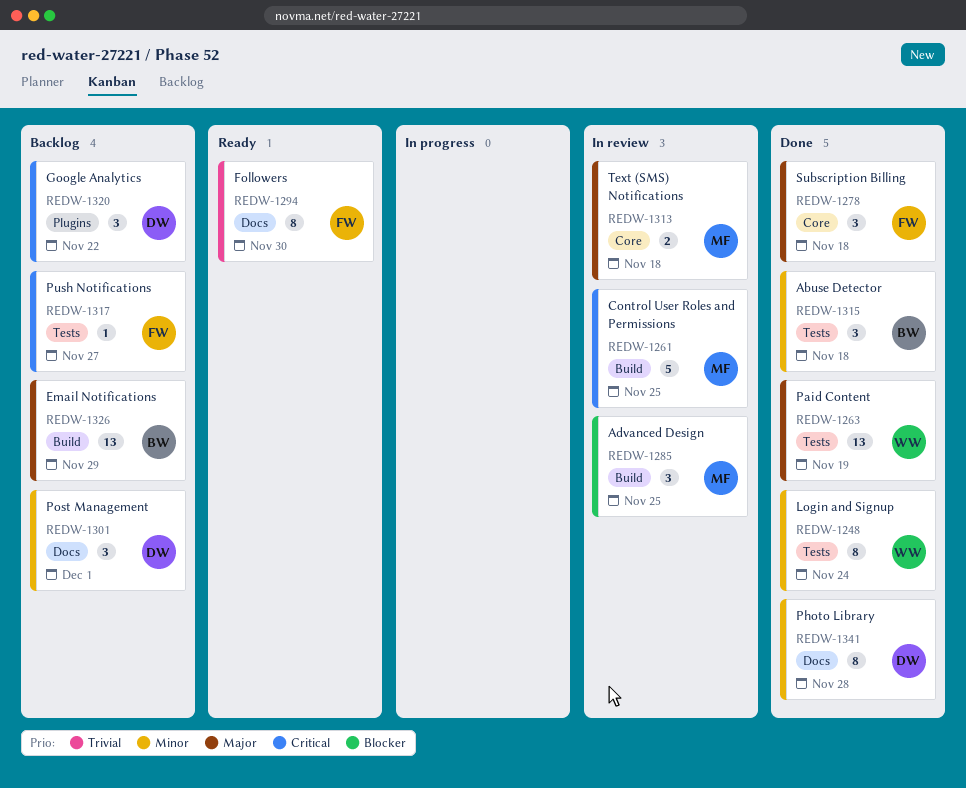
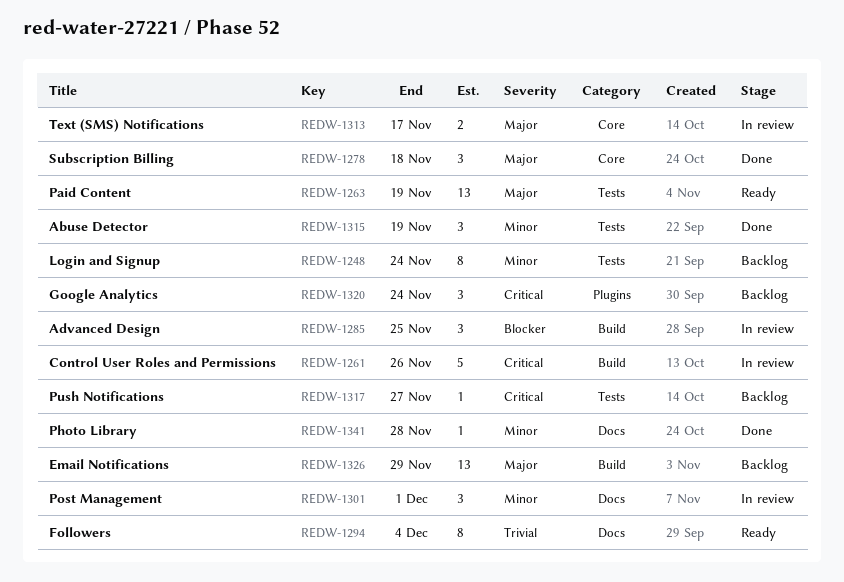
REDW-1248, status: Done -> Backlog
REDW-1261, due: Nov 25 -> Nov 26
REDW-1263, status: Done -> Ready
REDW-1294, due: Nov 30 -> Dec 4
REDW-1301, status: Backlog -> In review
REDW-1313, due: Nov 18 -> Nov 17
REDW-1315, due: Nov 18 -> Nov 19
REDW-1320, due: Nov 22 -> Nov 24
REDW-1341, estimate: 8 -> 1

